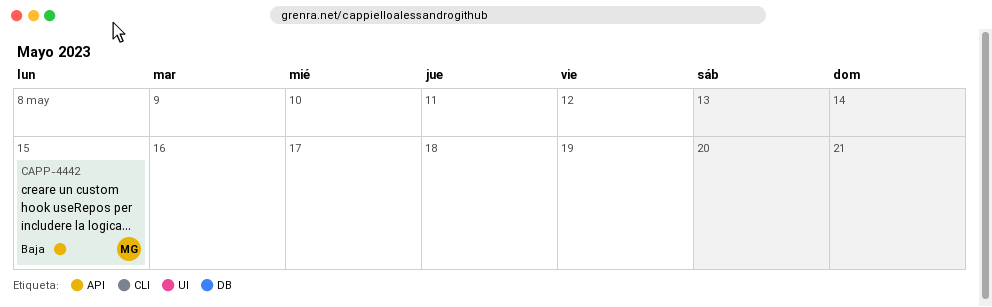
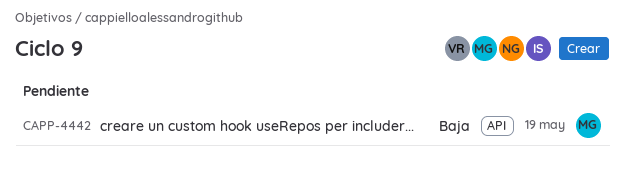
CAPP-4442, due: May 15 -> May 19

